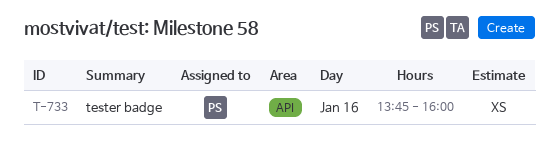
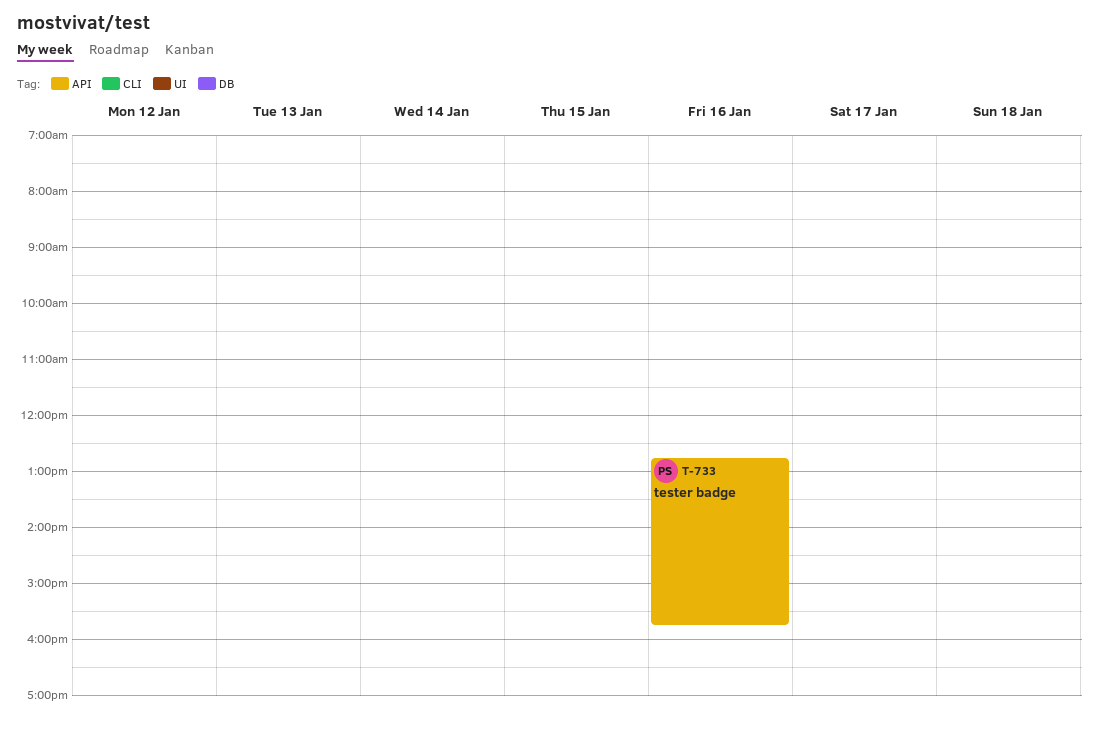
T-733, begins: 13:45 -> 12:45
T-733, ends: 16:00 -> 15:45

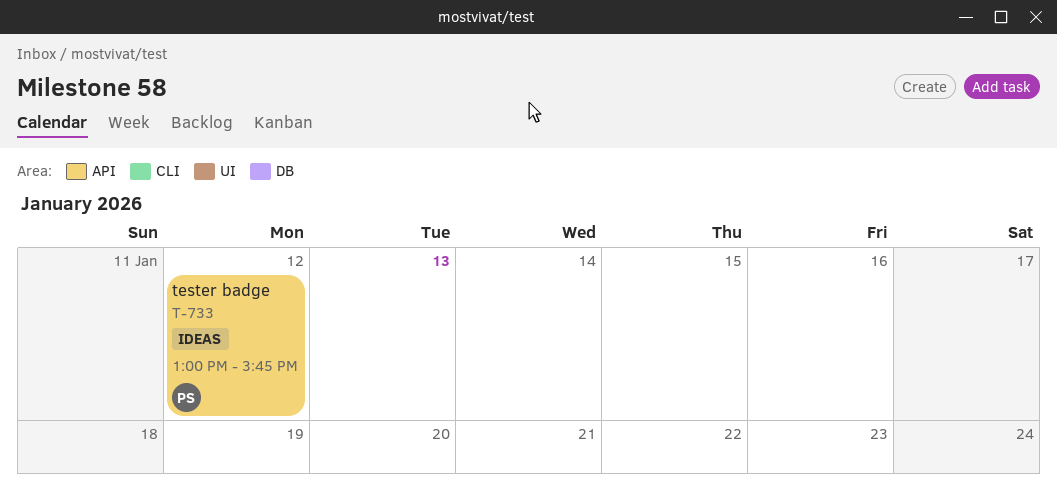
T-733, day: Jan 16 -> Jan 12
T-733, begins: 12:45 -> 13:00

